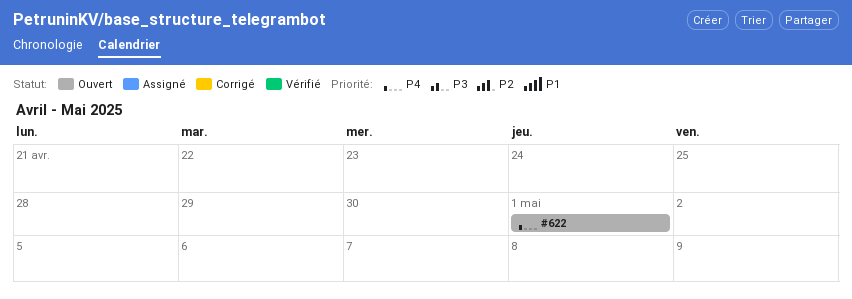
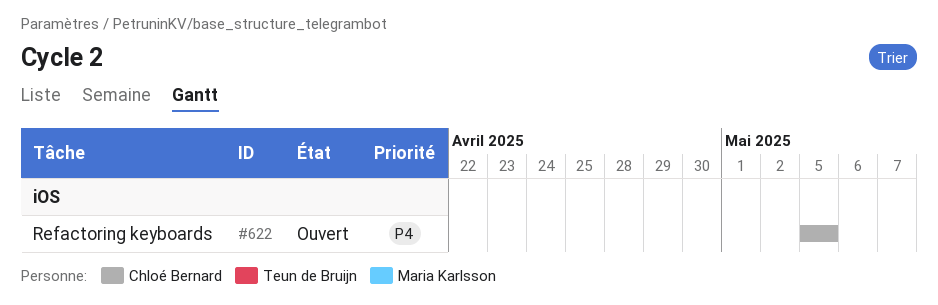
#622, start: May 1 -> May 5
#622, due: May 1 -> May 5

